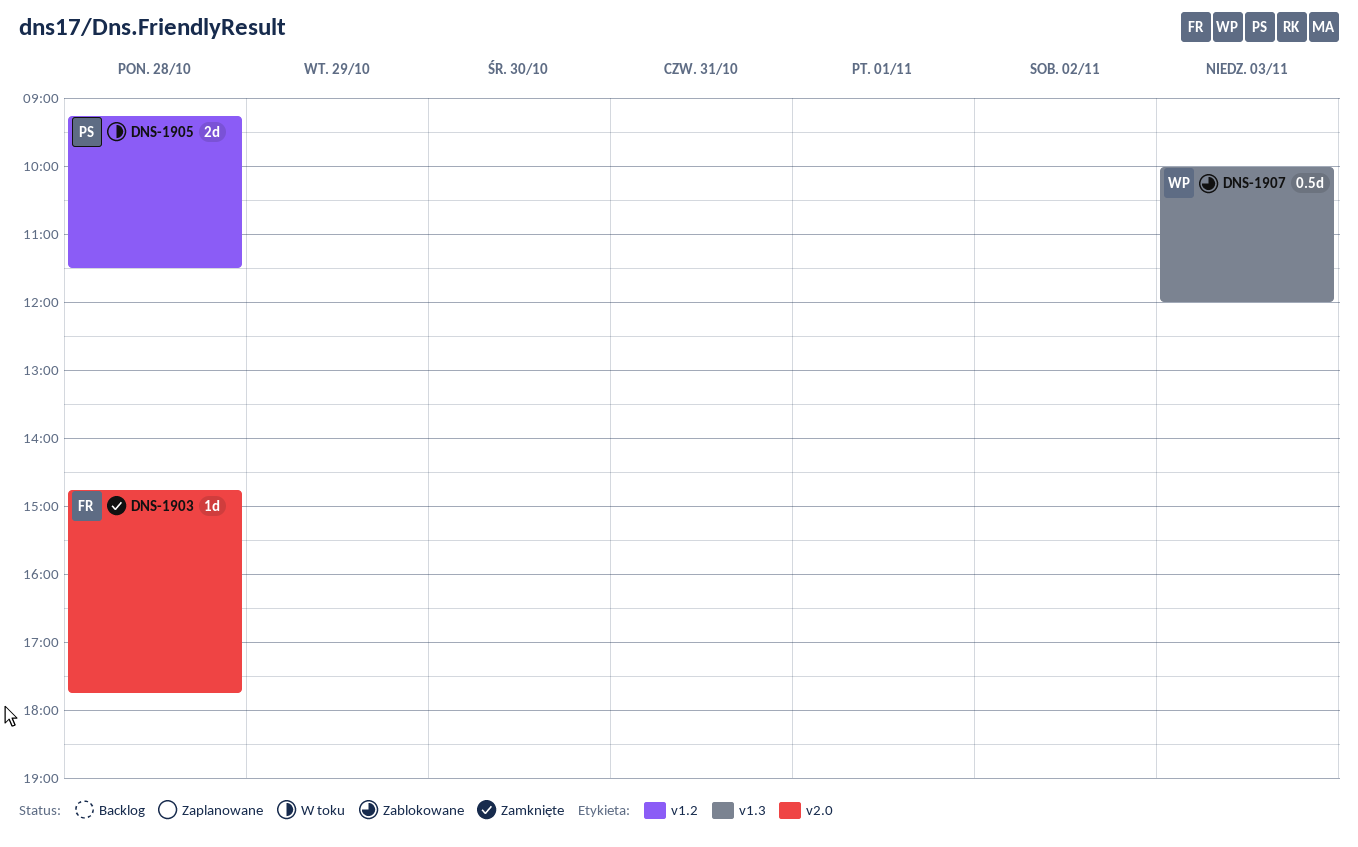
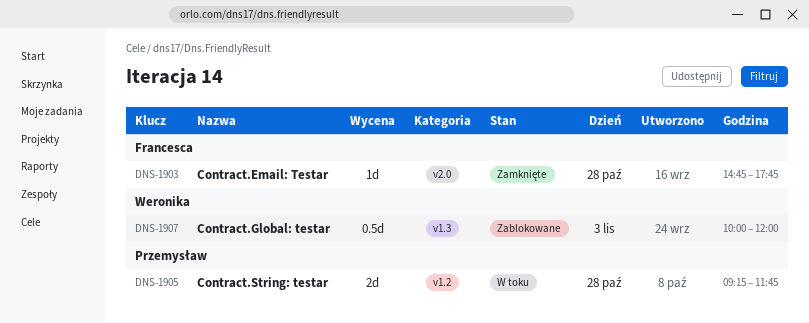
DNS-1905, ends: 11:30 -> 11:45

